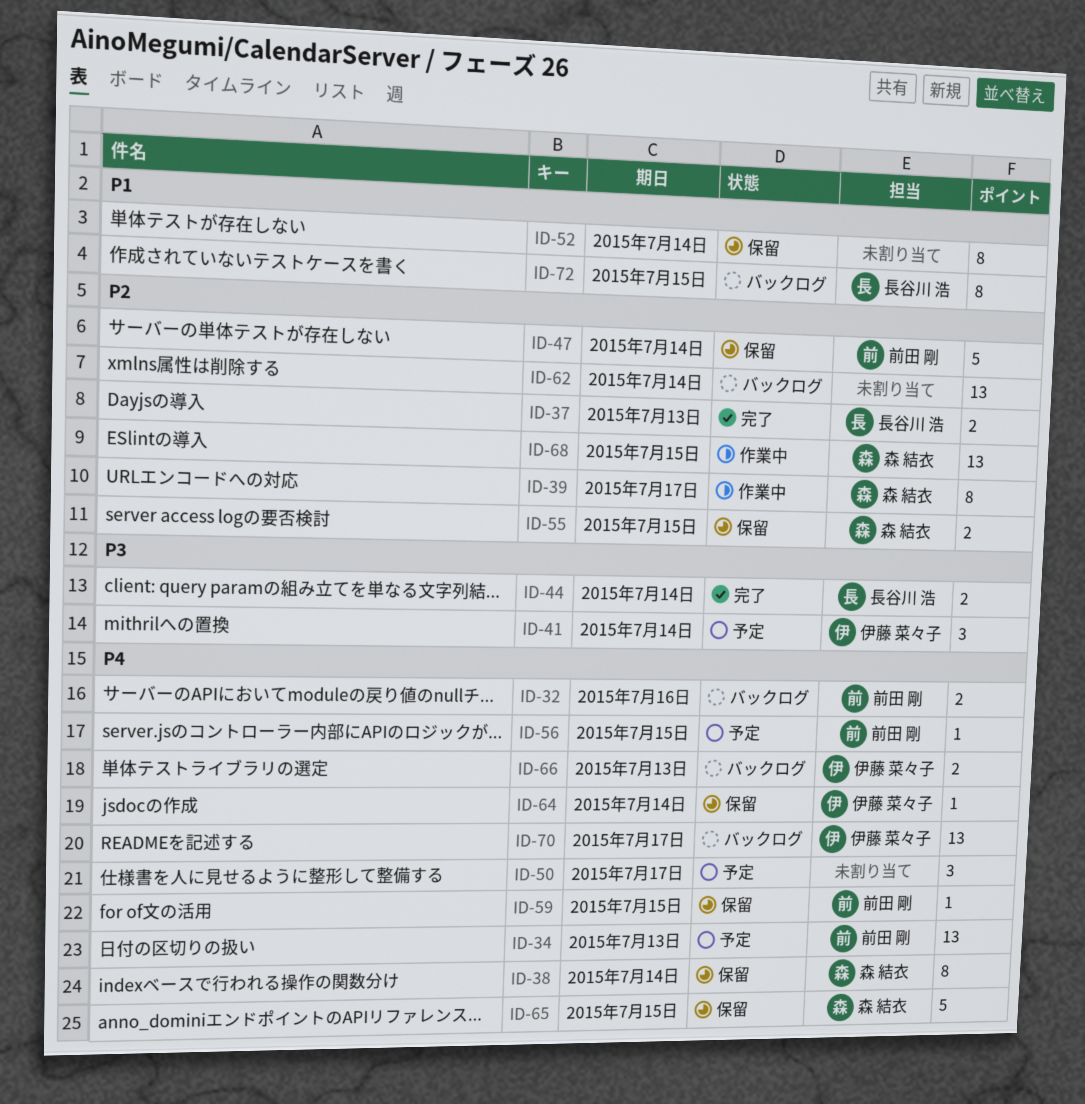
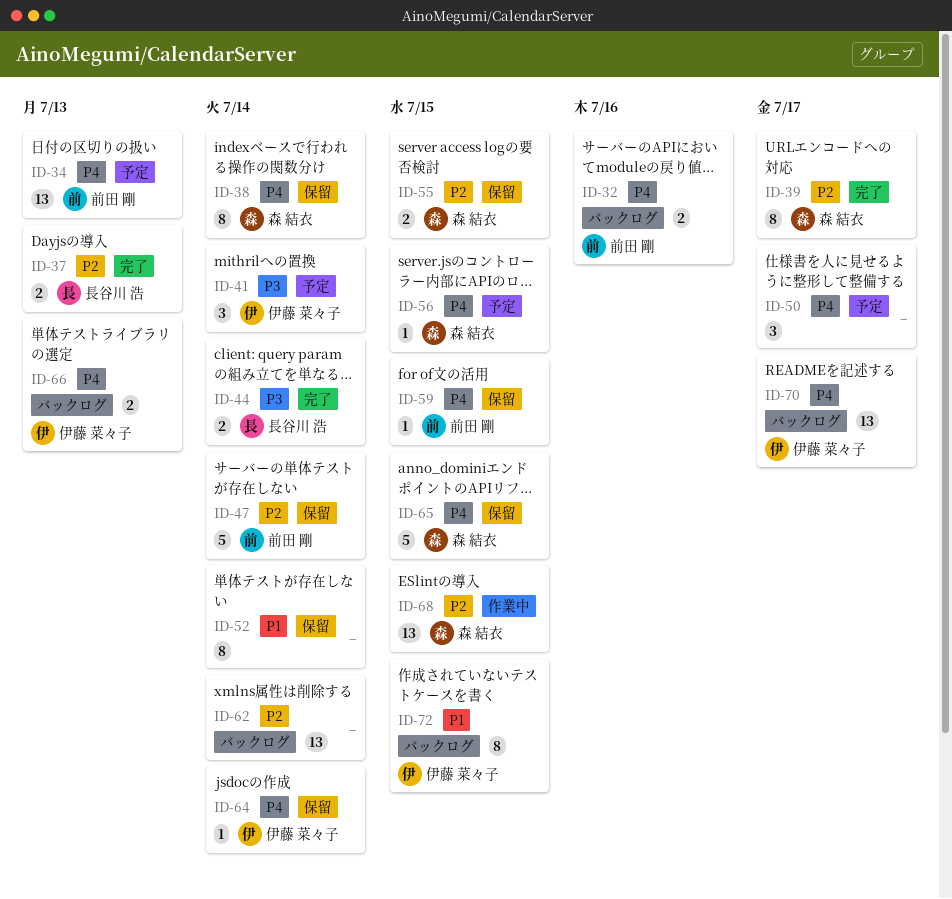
ID-39, status: 作業中 -> 完了
ID-56, owner: 前田 剛 -> 森 結衣
ID-72, owner: 長谷川 浩 -> 伊藤 菜々子

